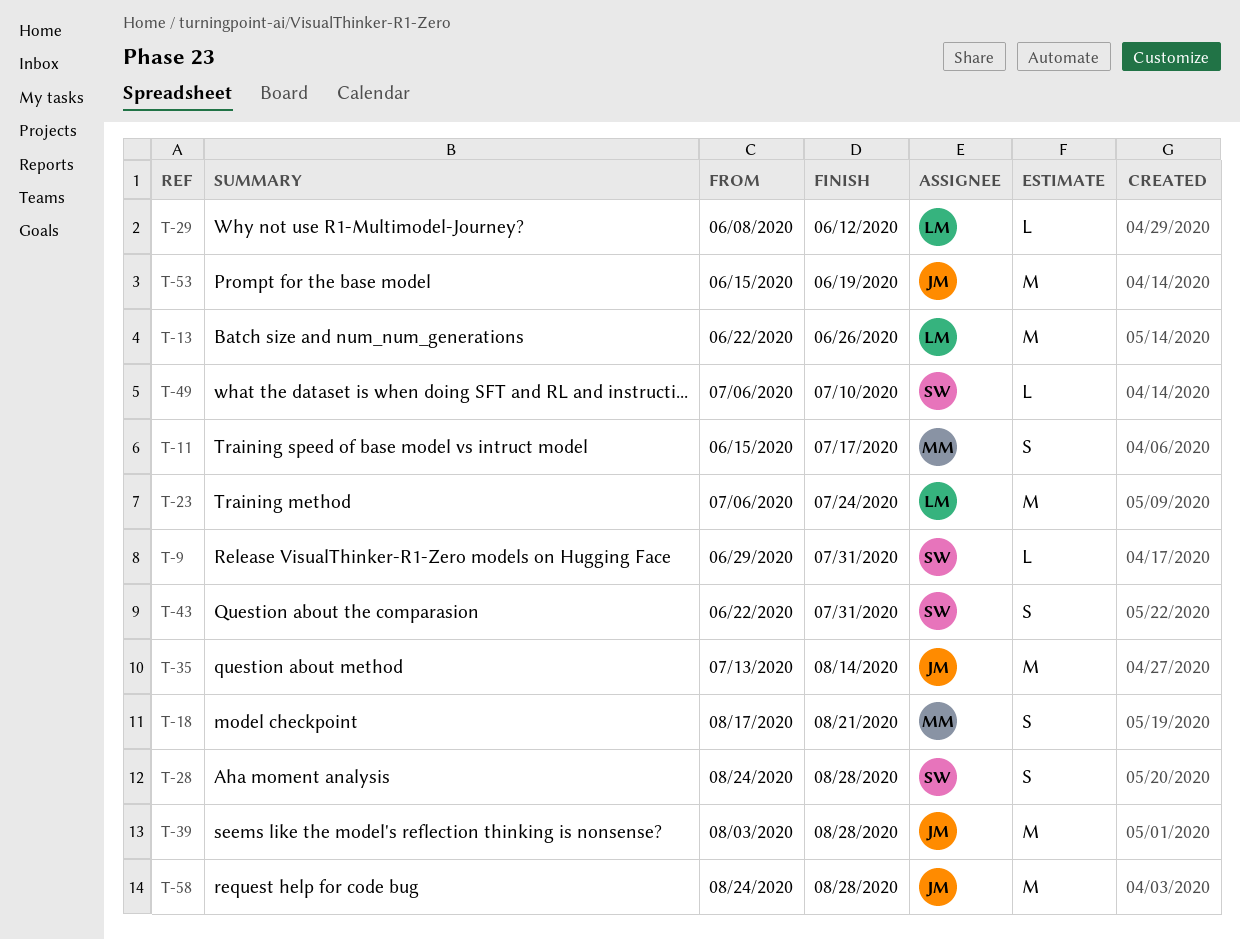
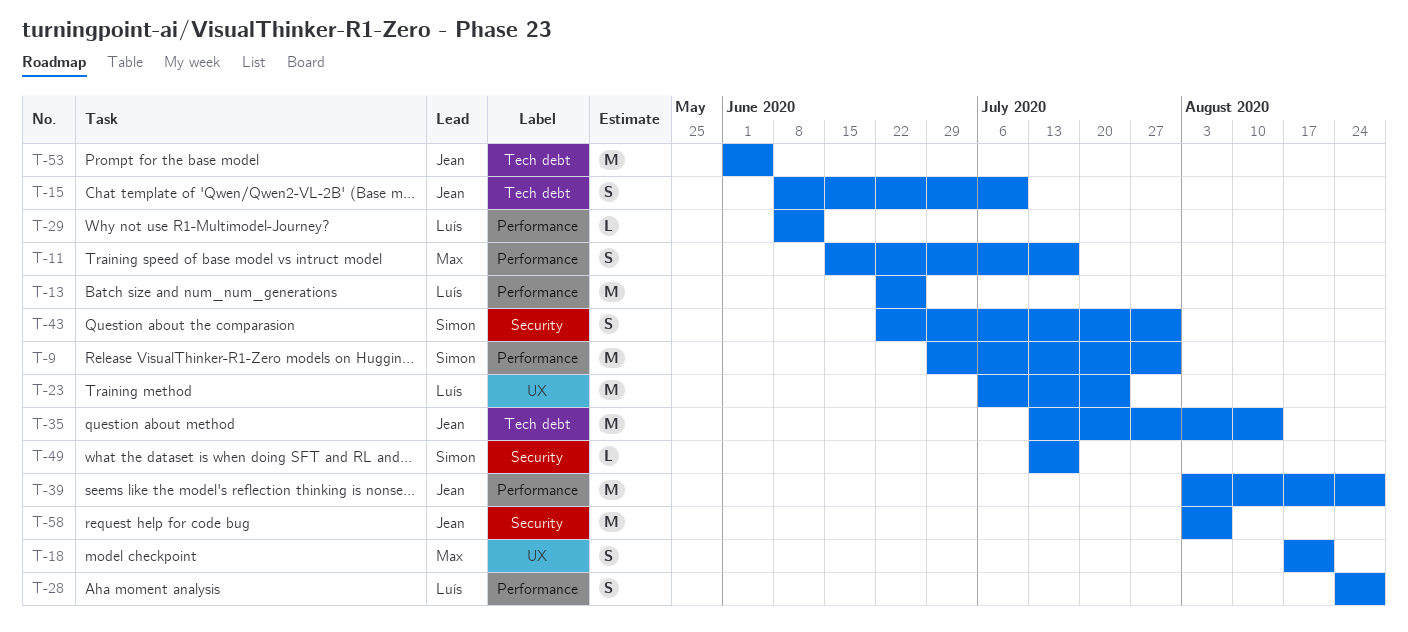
T-9, estimate: L -> M
T-15: none -> present
T-28, owner: Simon -> Luís
T-49, start: Jul 6 -> Jul 13
T-49, due: Jul 10 -> Jul 17
T-53, start: Jun 15 -> Jun 1
T-53, due: Jun 19 -> Jun 5
T-58, start: Aug 24 -> Aug 3
T-58, due: Aug 28 -> Aug 7

